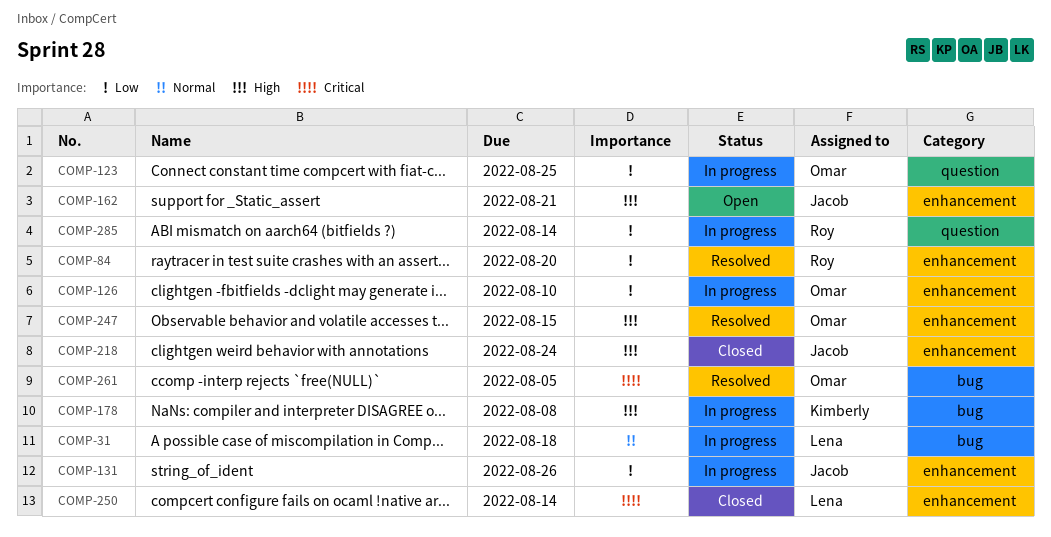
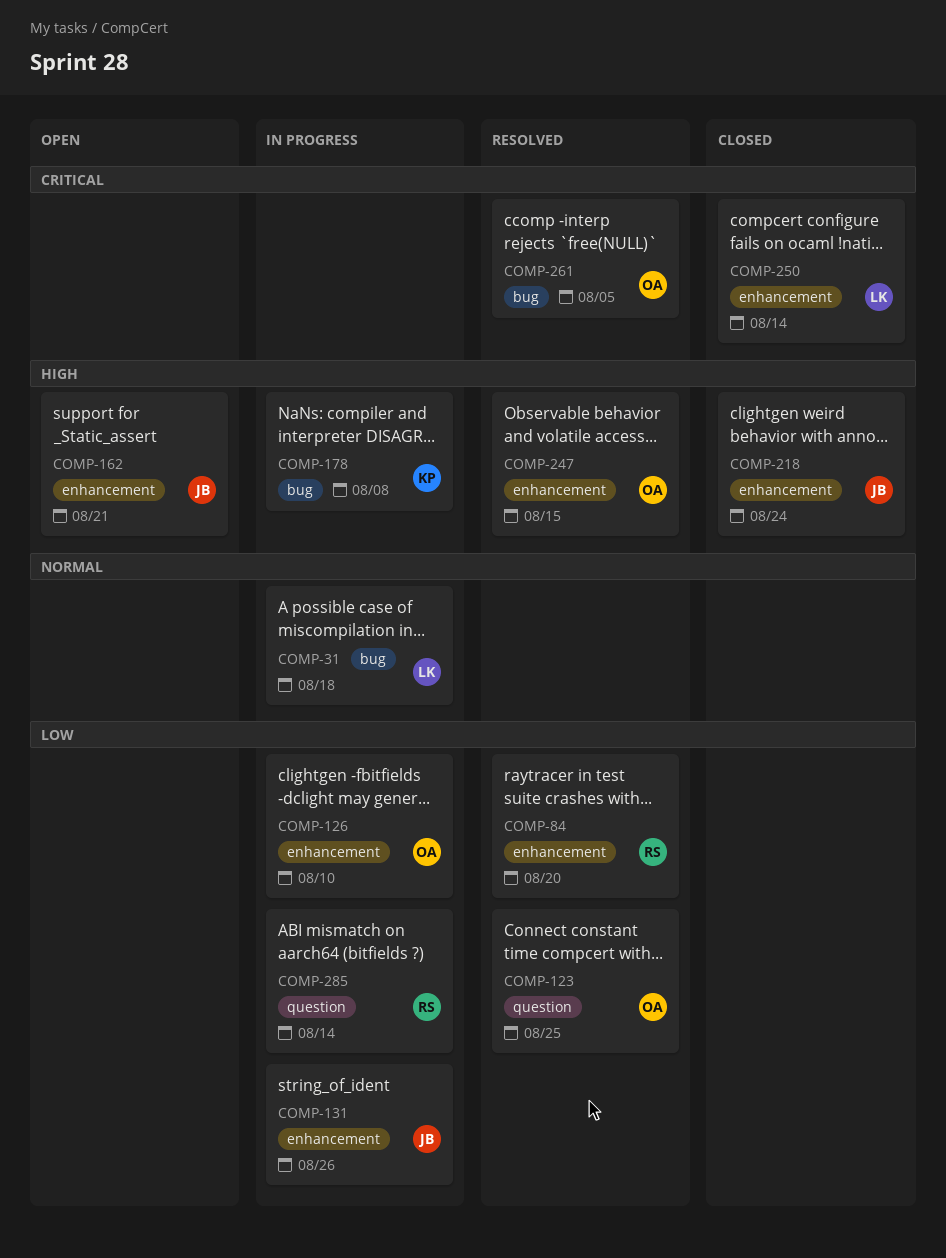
COMP-123, status: In progress -> Resolved

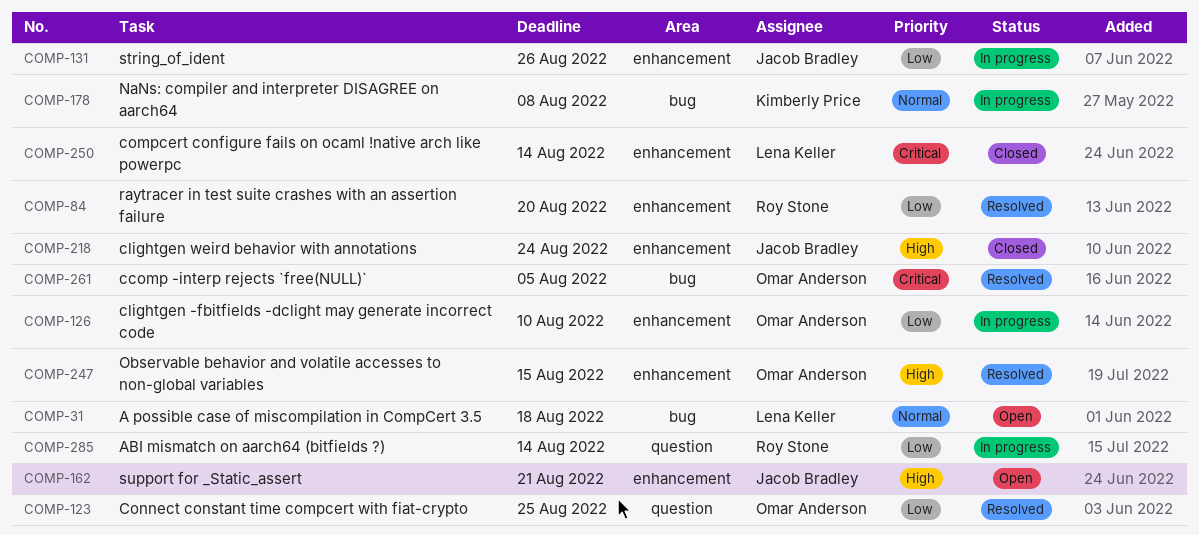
COMP-31, status: In progress -> Open
COMP-178, priority: High -> Normal

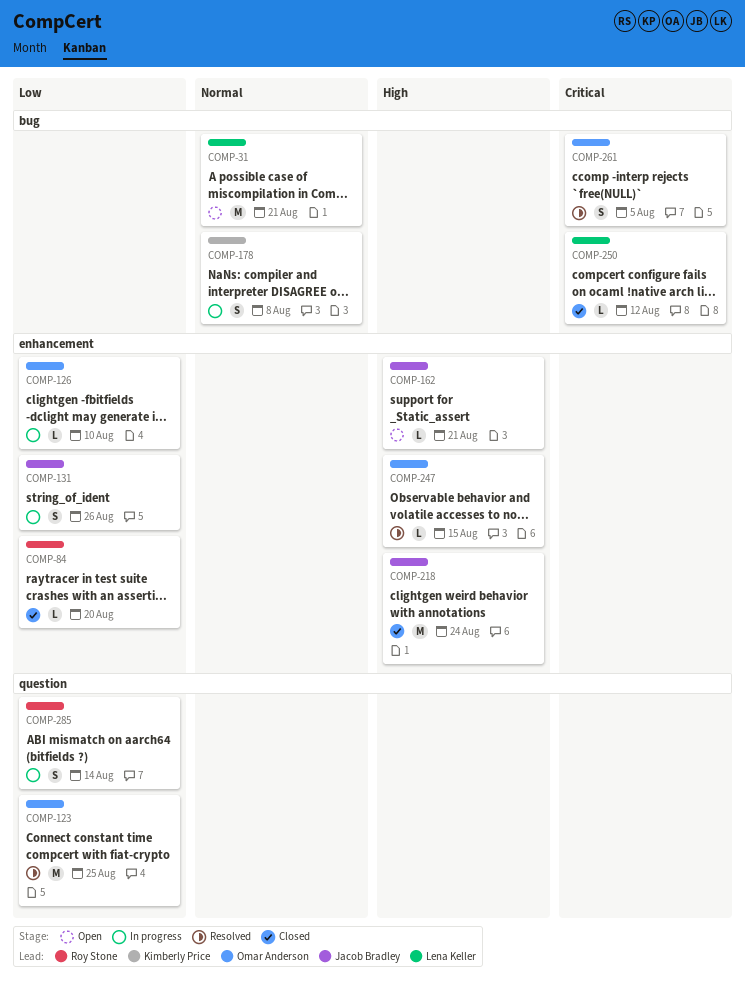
COMP-31, due: Aug 18 -> Aug 21
COMP-84, status: Resolved -> Closed
COMP-250, label: enhancement -> bug
COMP-250, due: Aug 14 -> Aug 12

